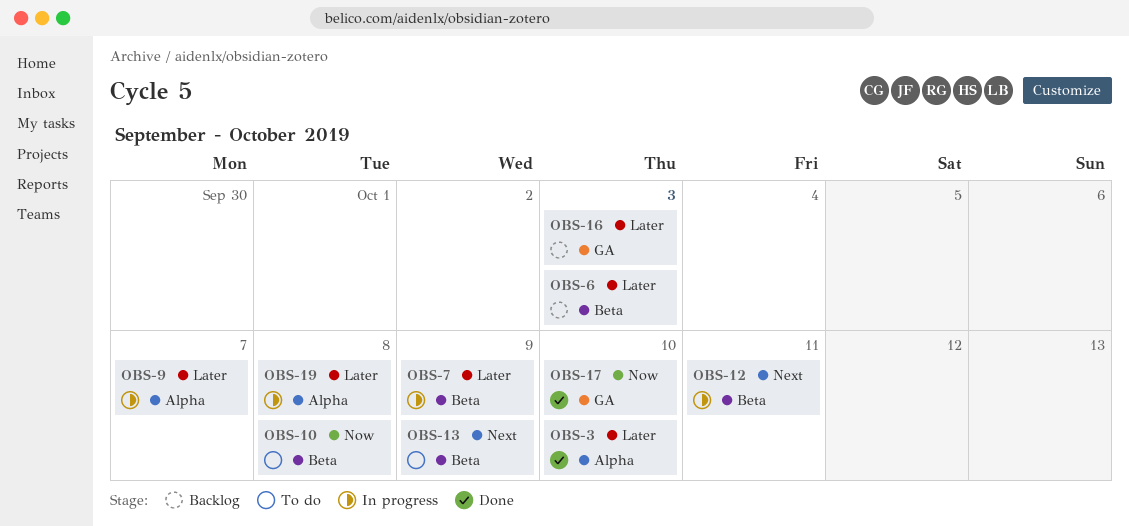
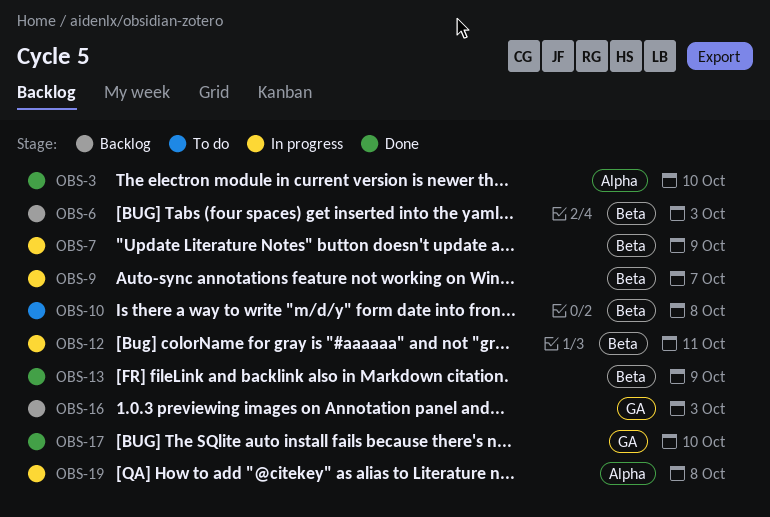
OBS-9, label: Alpha -> Beta
OBS-13, status: To do -> Done

